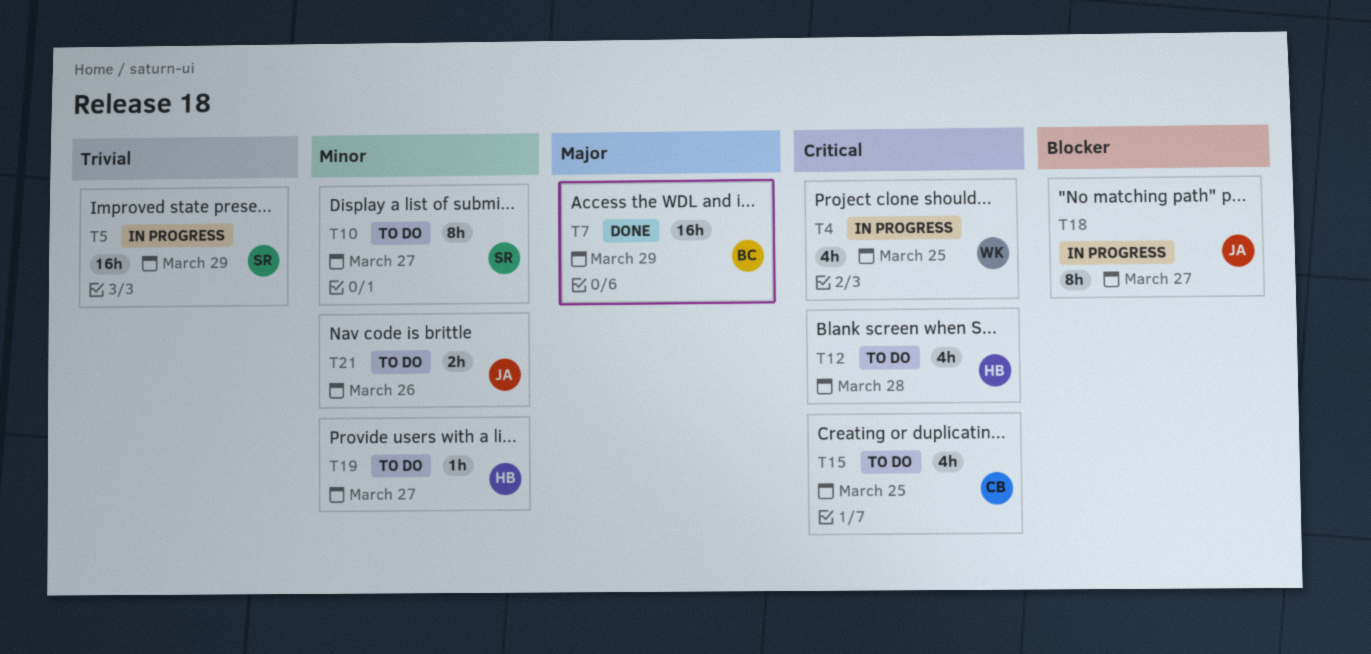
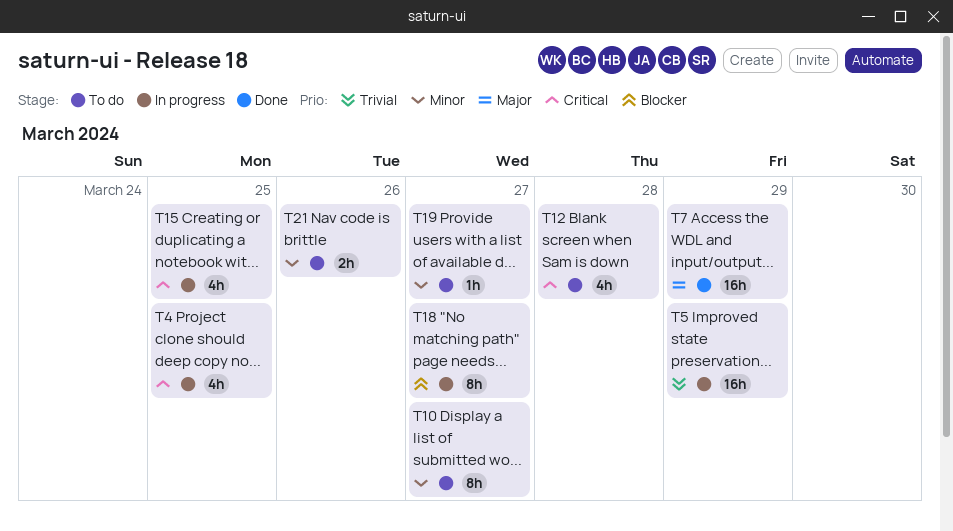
T15, status: To do -> In progress

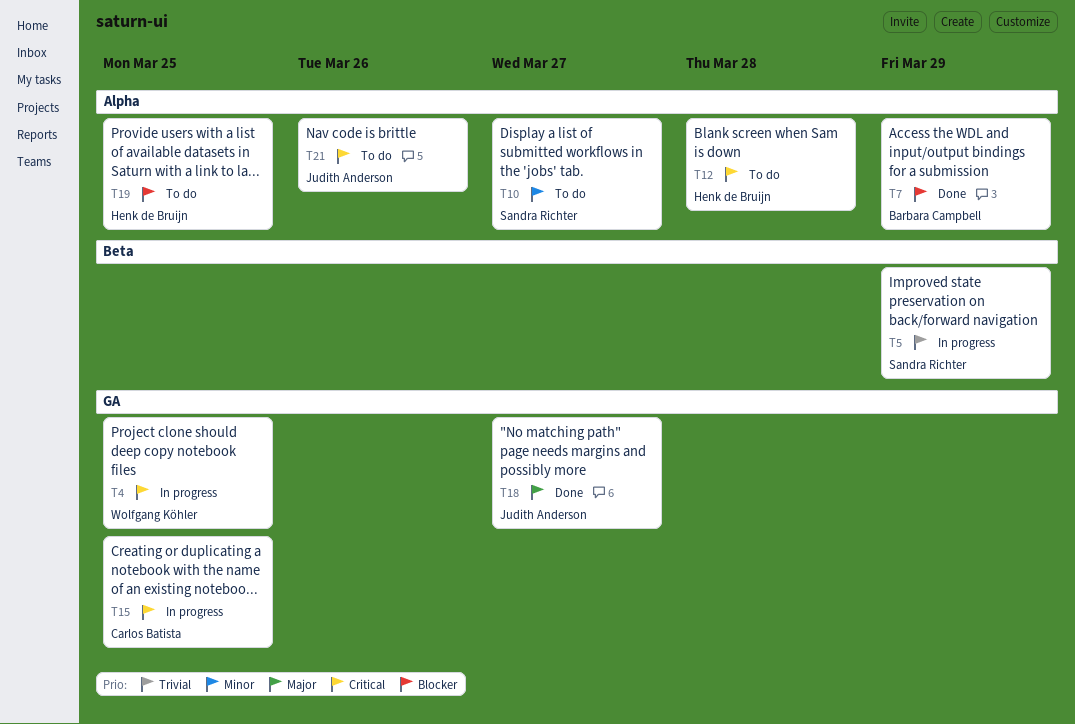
T7, priority: Major -> Blocker
T18, status: In progress -> Done
T18, priority: Blocker -> Major
T19, priority: Minor -> Blocker
T19, due: Mar 27 -> Mar 25
T21, priority: Minor -> Critical

